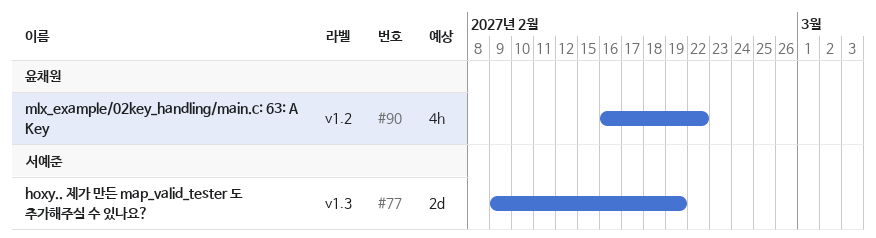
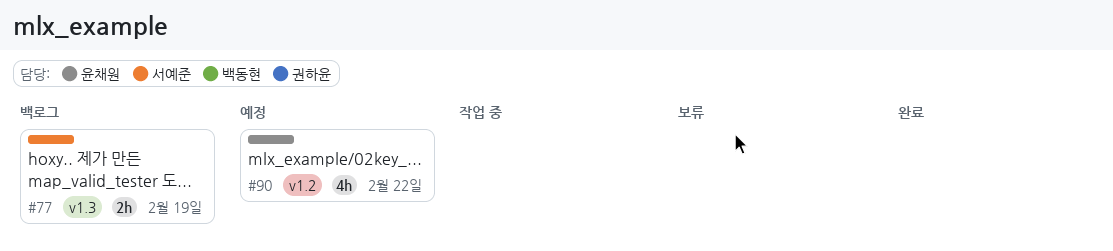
#77, estimate: 2d -> 2h

